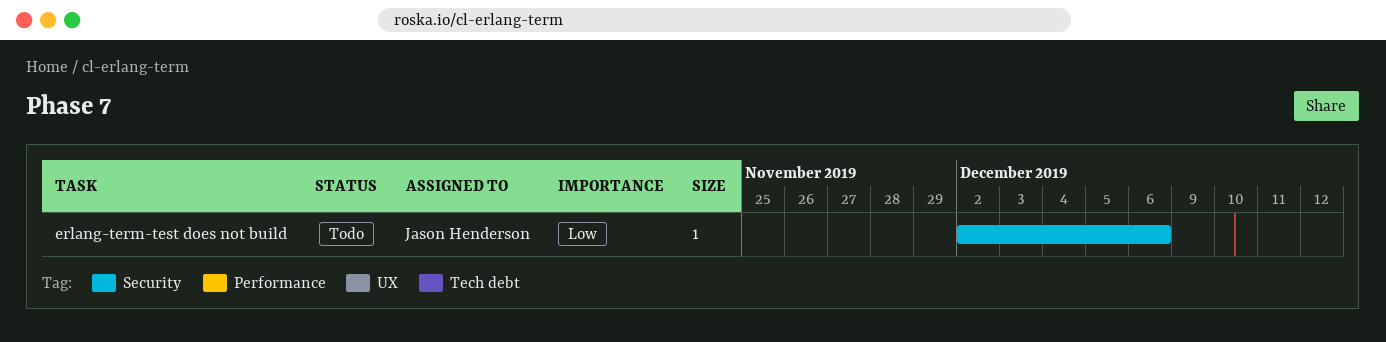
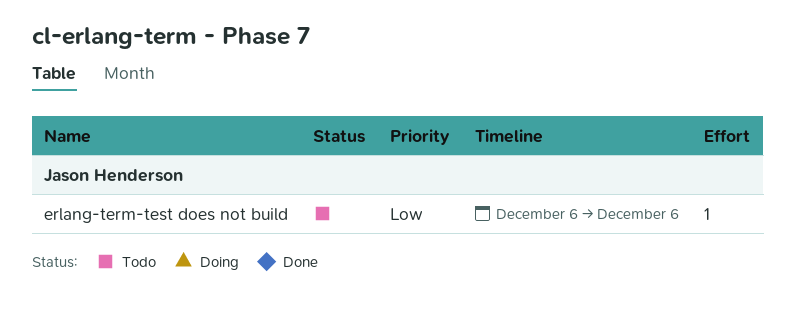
erlang-term-test does not build, start: Dec 2 -> Dec 6

